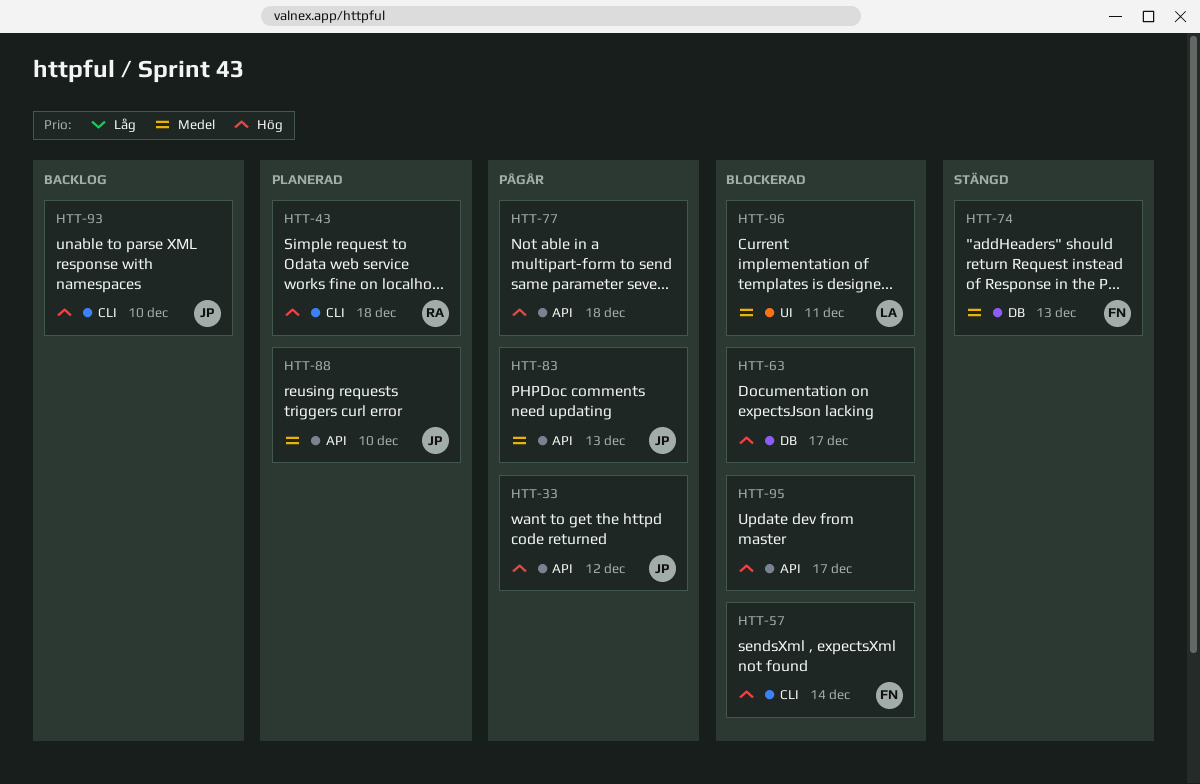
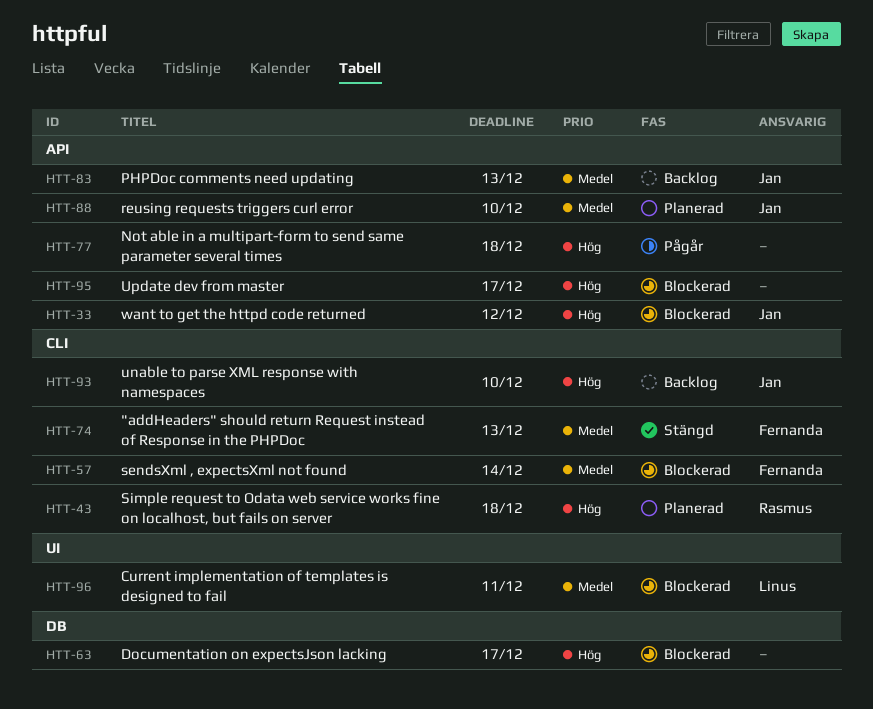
HTT-33, status: Pågår -> Blockerad
HTT-57, priority: Hög -> Medel
HTT-74, label: DB -> CLI
HTT-83, status: Pågår -> Backlog

